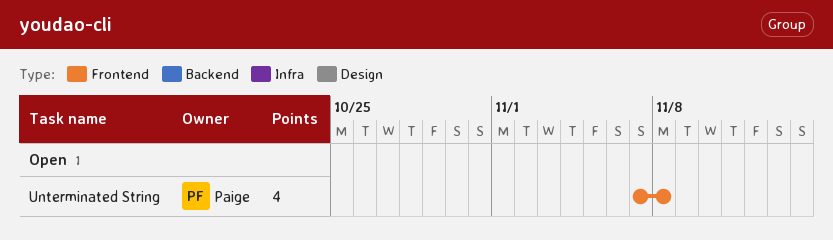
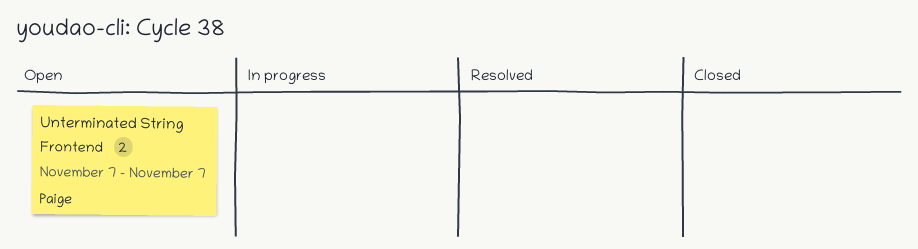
Unterminated String, estimate: 4 -> 2
Unterminated String, due: Nov 8 -> Nov 7

